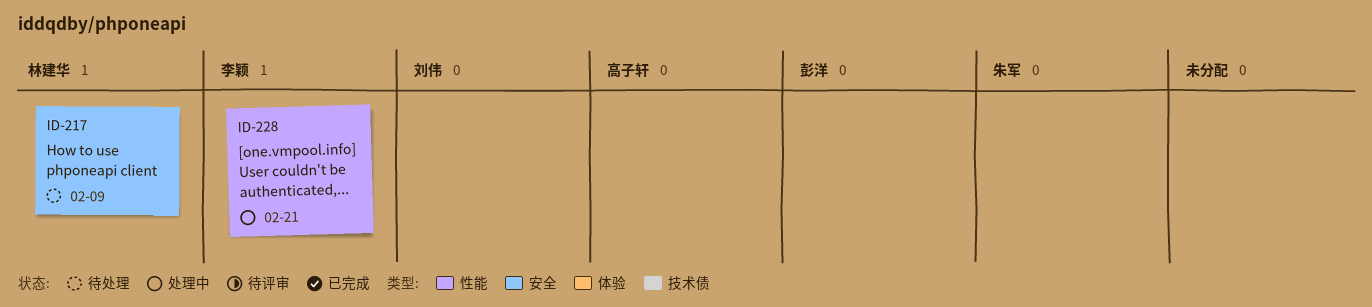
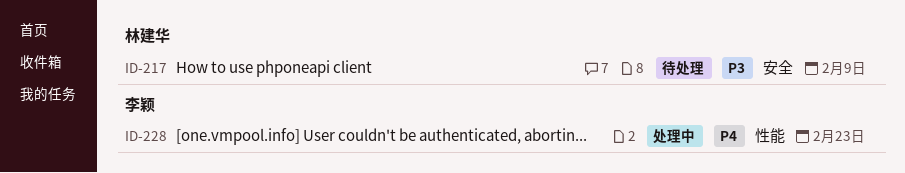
ID-228, due: Feb 21 -> Feb 23

